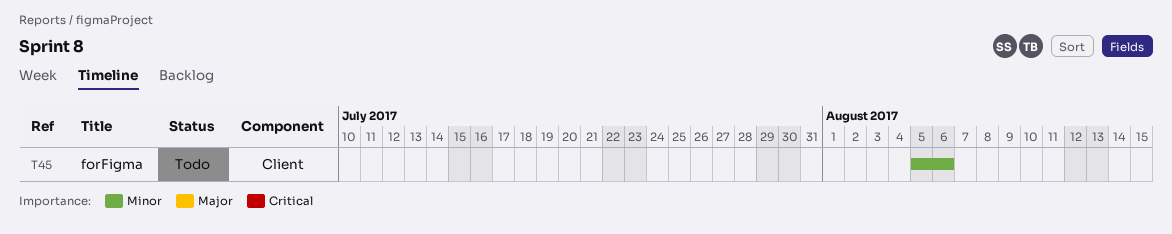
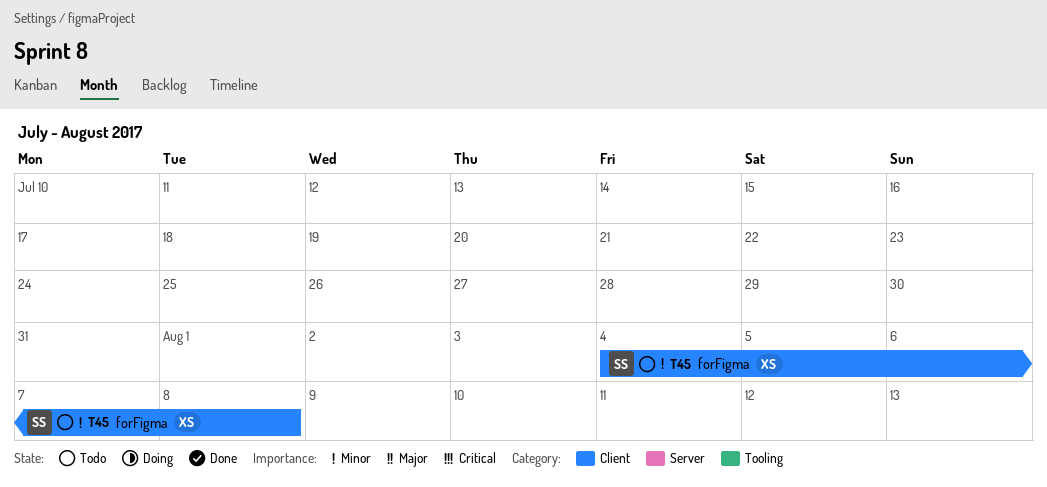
T45, start: Aug 5 -> Aug 4
T45, due: Aug 6 -> Aug 8

